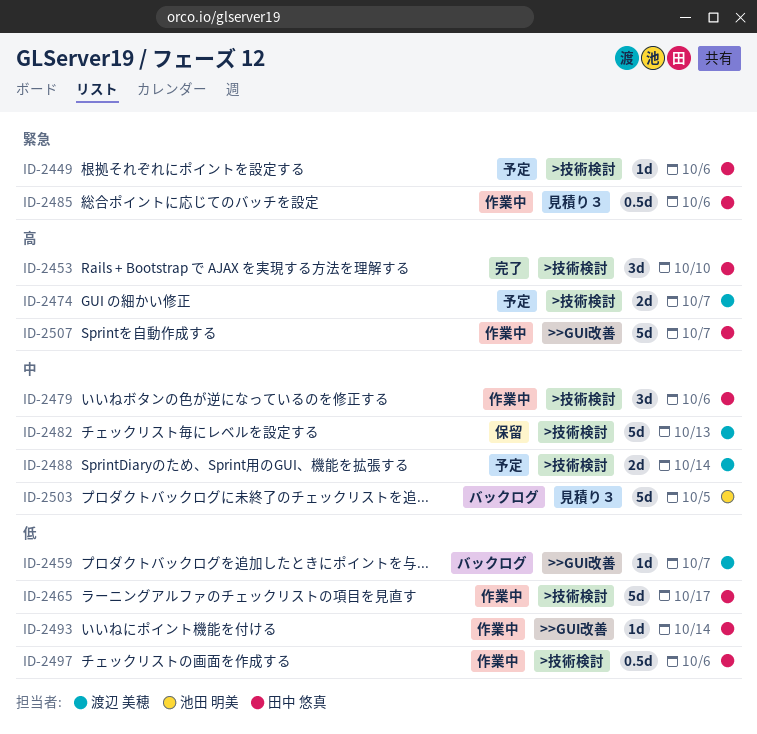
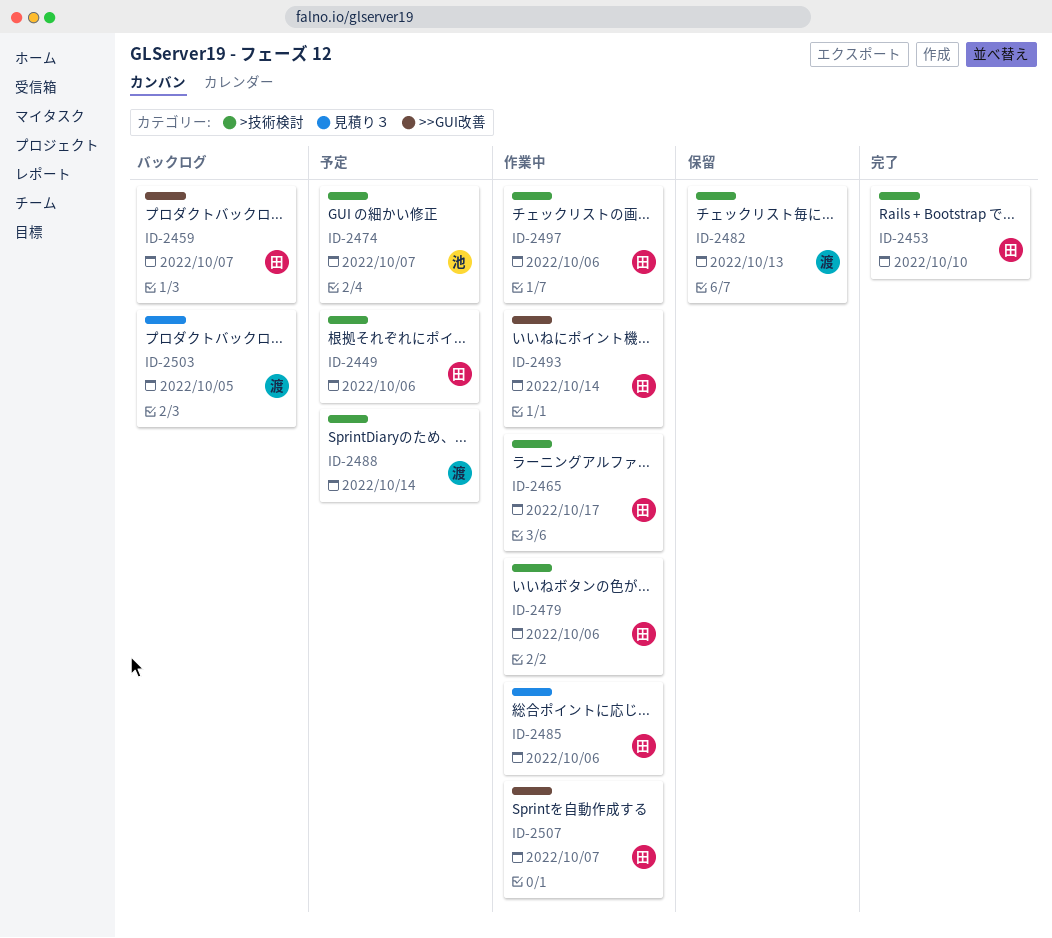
ID-2459, owner: 渡辺 美穂 -> 田中 悠真
ID-2474, owner: 渡辺 美穂 -> 池田 明美
ID-2503, owner: 池田 明美 -> 渡辺 美穂

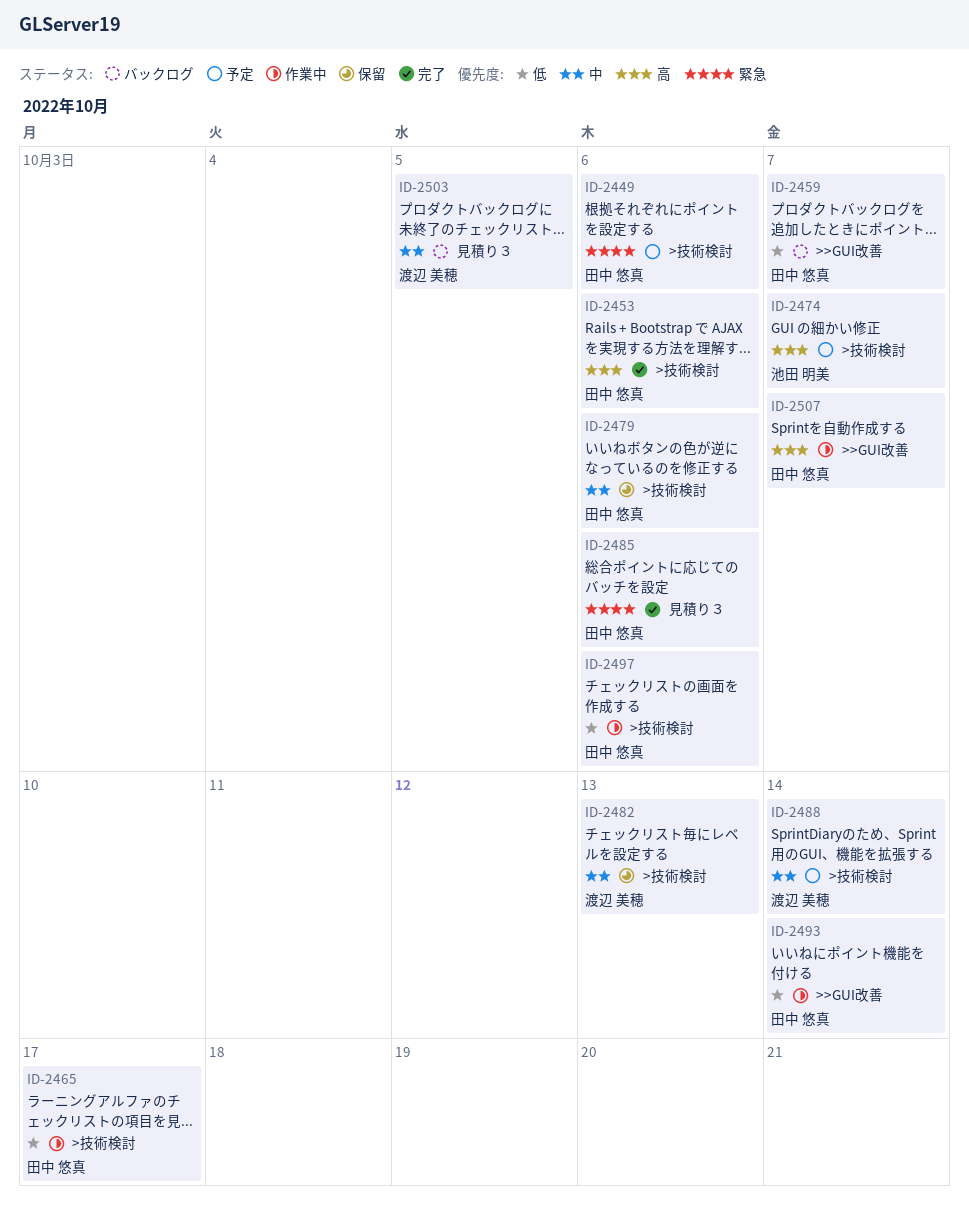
ID-2453, due: Oct 10 -> Oct 6
ID-2479, status: 作業中 -> 保留
ID-2485, status: 作業中 -> 完了

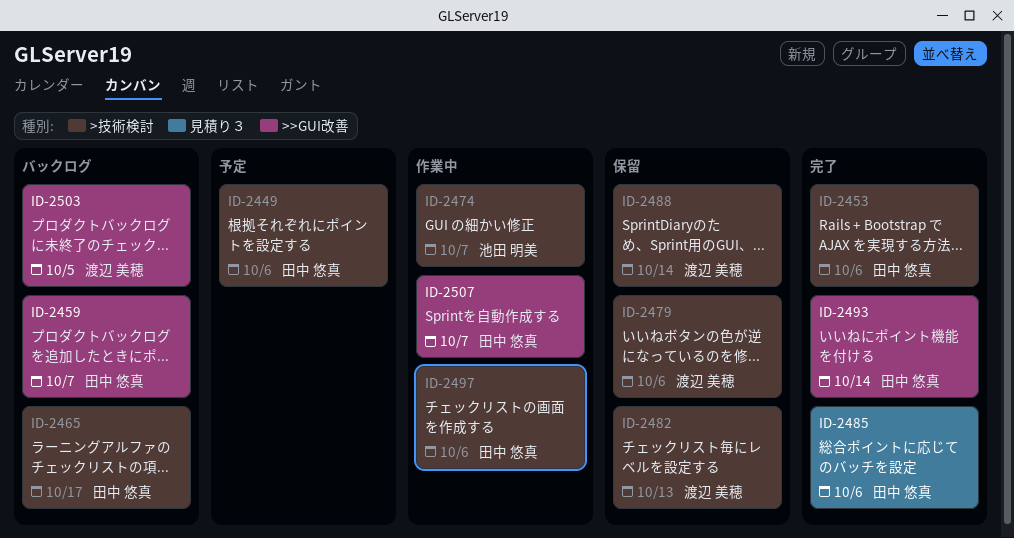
ID-2465, status: 作業中 -> バックログ
ID-2474, status: 予定 -> 作業中
ID-2479, owner: 田中 悠真 -> 渡辺 美穂
ID-2488, status: 予定 -> 保留
ID-2493, status: 作業中 -> 完了
ID-2503, label: 見積り３ -> >>GUI改善

